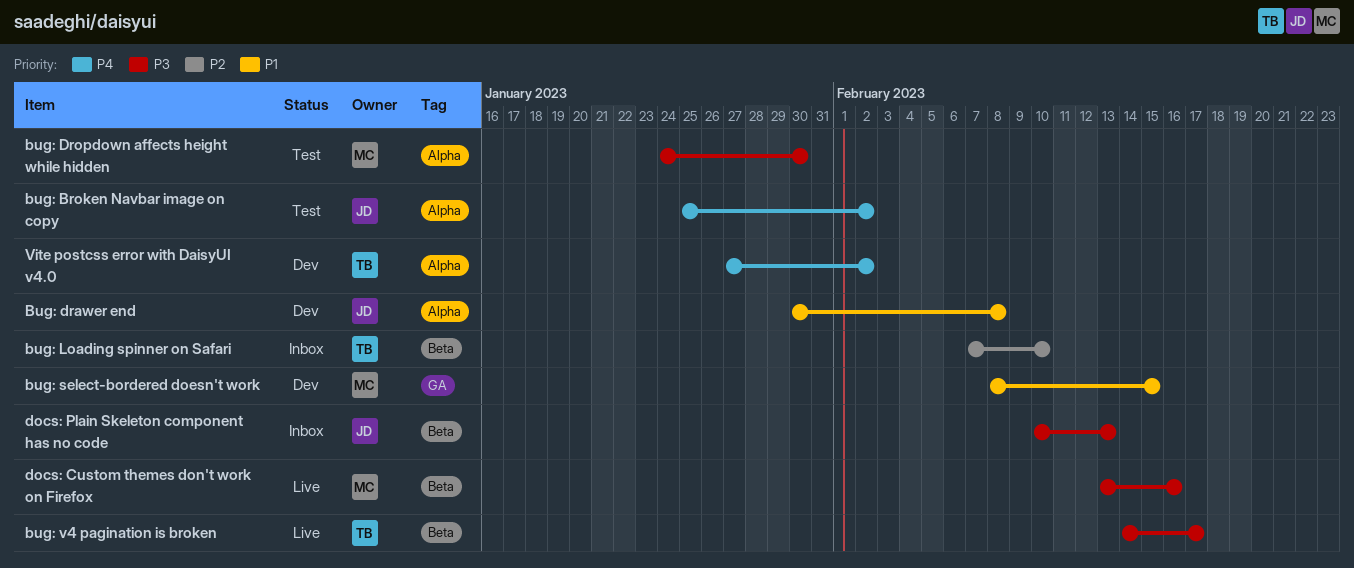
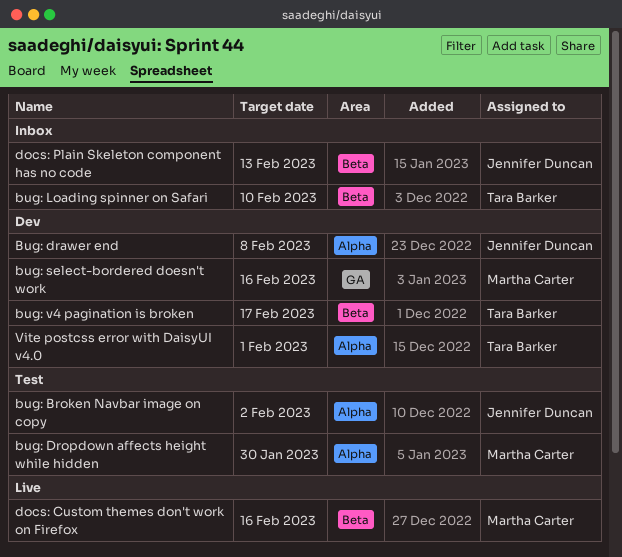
bug: select-bordered doesn't work, due: Feb 15 -> Feb 16
bug: v4 pagination is broken, status: Live -> Dev
Vite postcss error with DaisyUI v4.0, due: Feb 2 -> Feb 1

